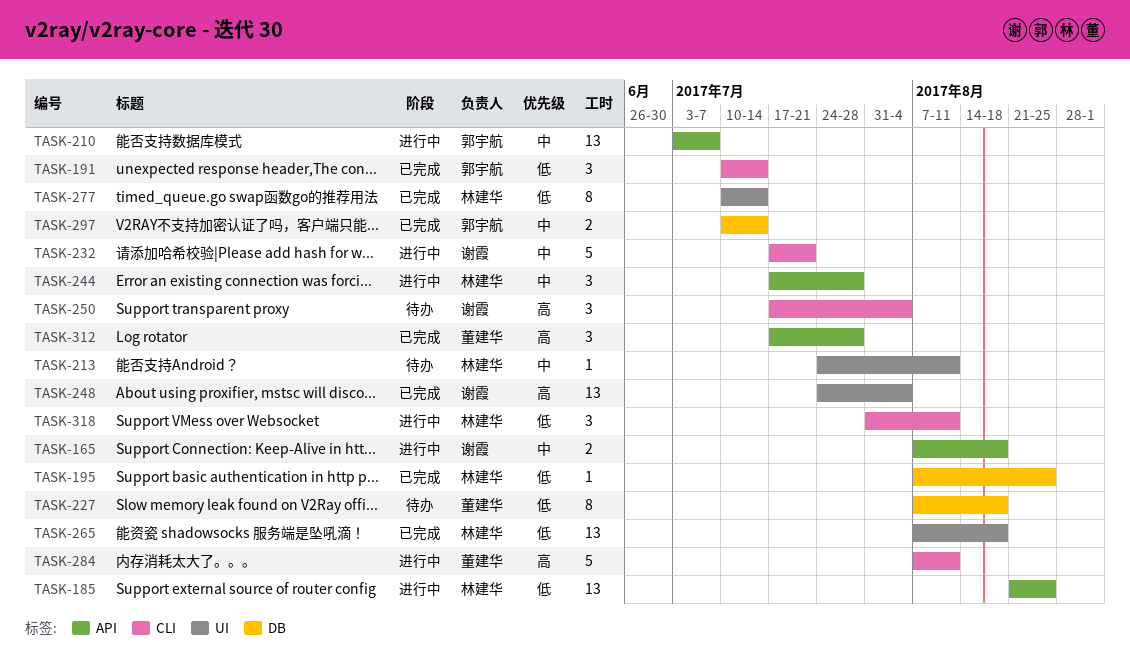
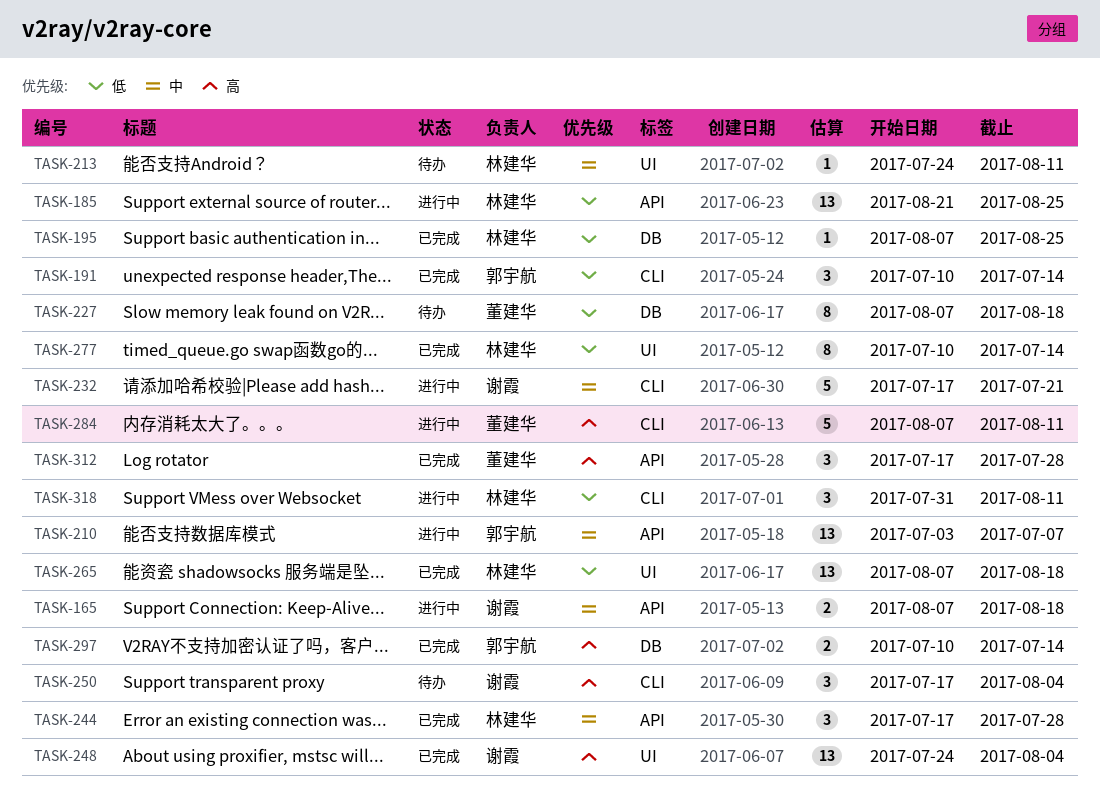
TASK-244, status: 进行中 -> 已完成
TASK-297, priority: 中 -> 高

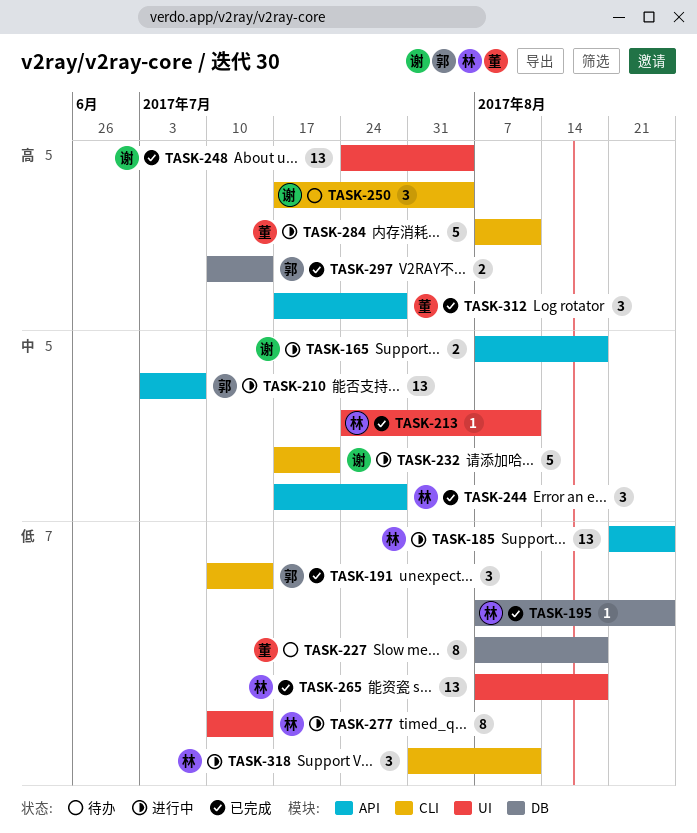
TASK-213, status: 待办 -> 已完成
TASK-277, status: 已完成 -> 进行中

